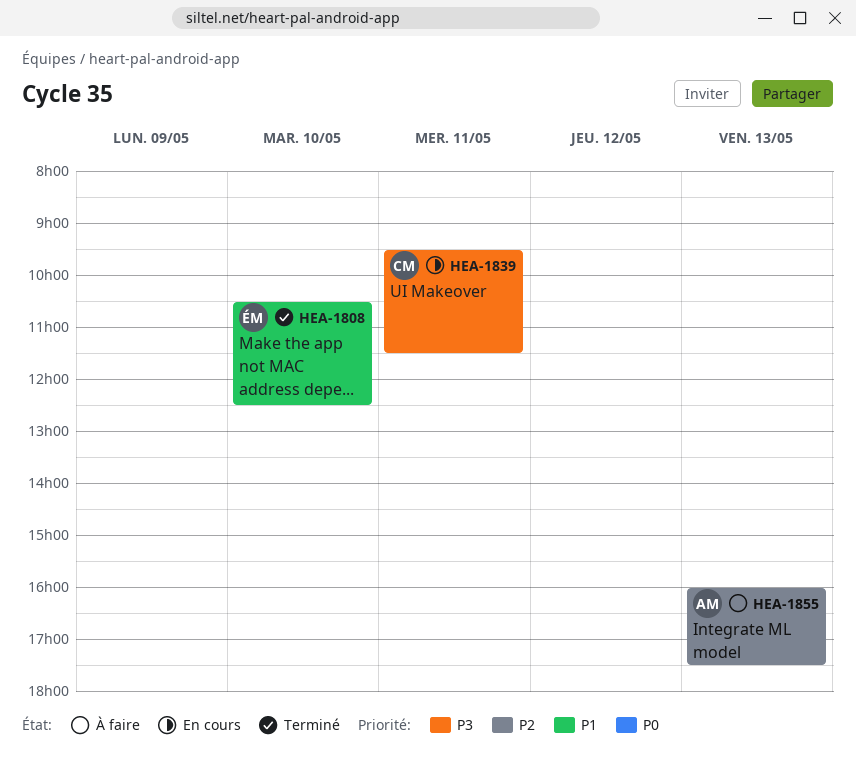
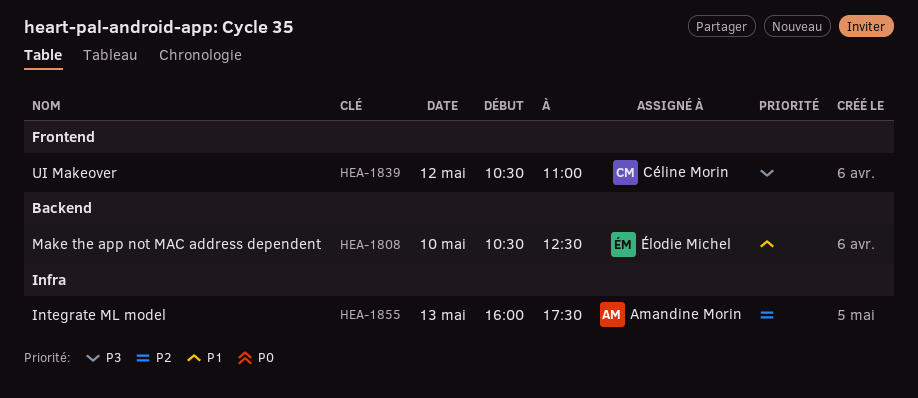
HEA-1839, day: May 11 -> May 12
HEA-1839, begins: 09:30 -> 10:30
HEA-1839, ends: 11:30 -> 11:00

